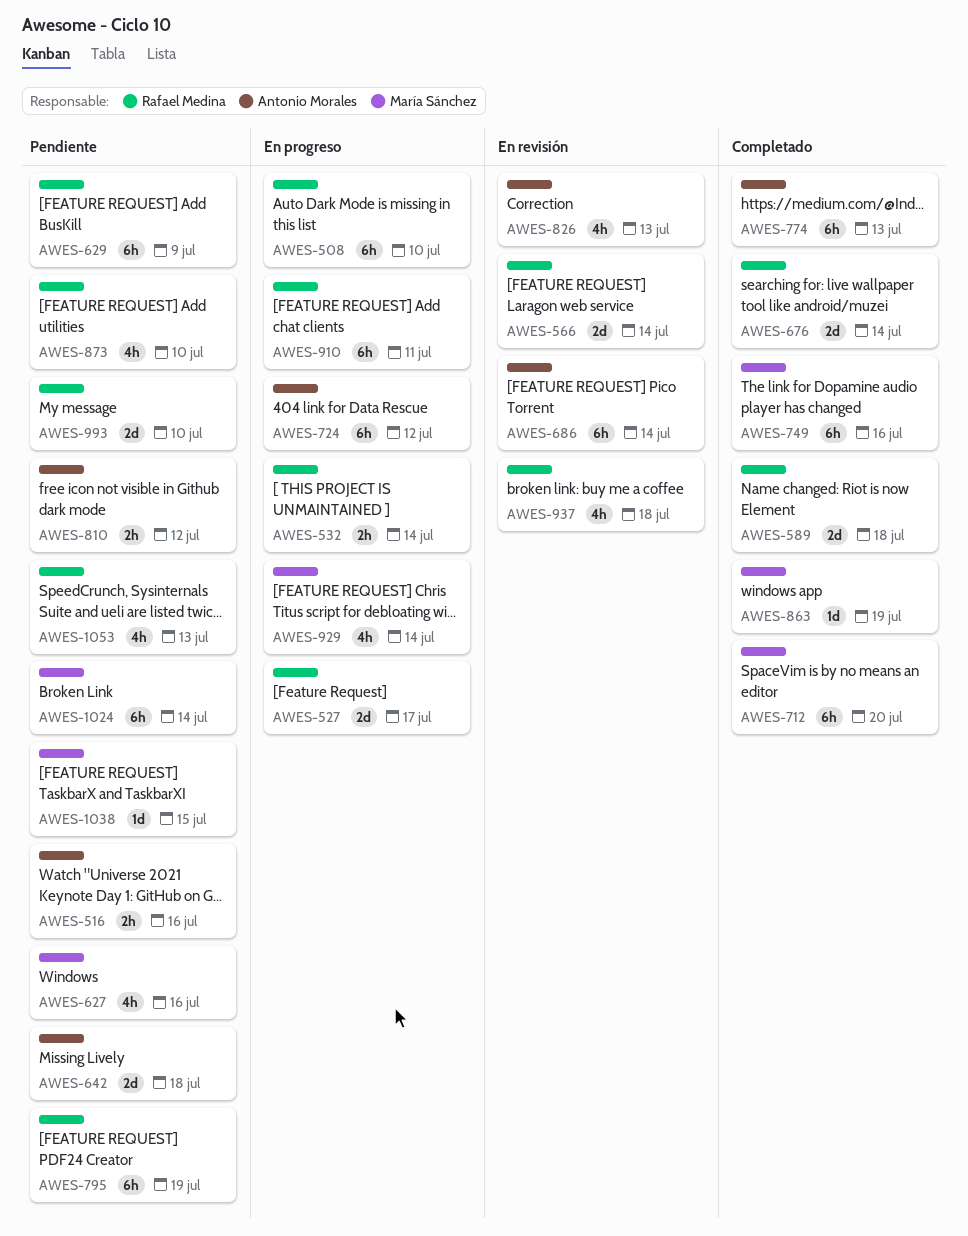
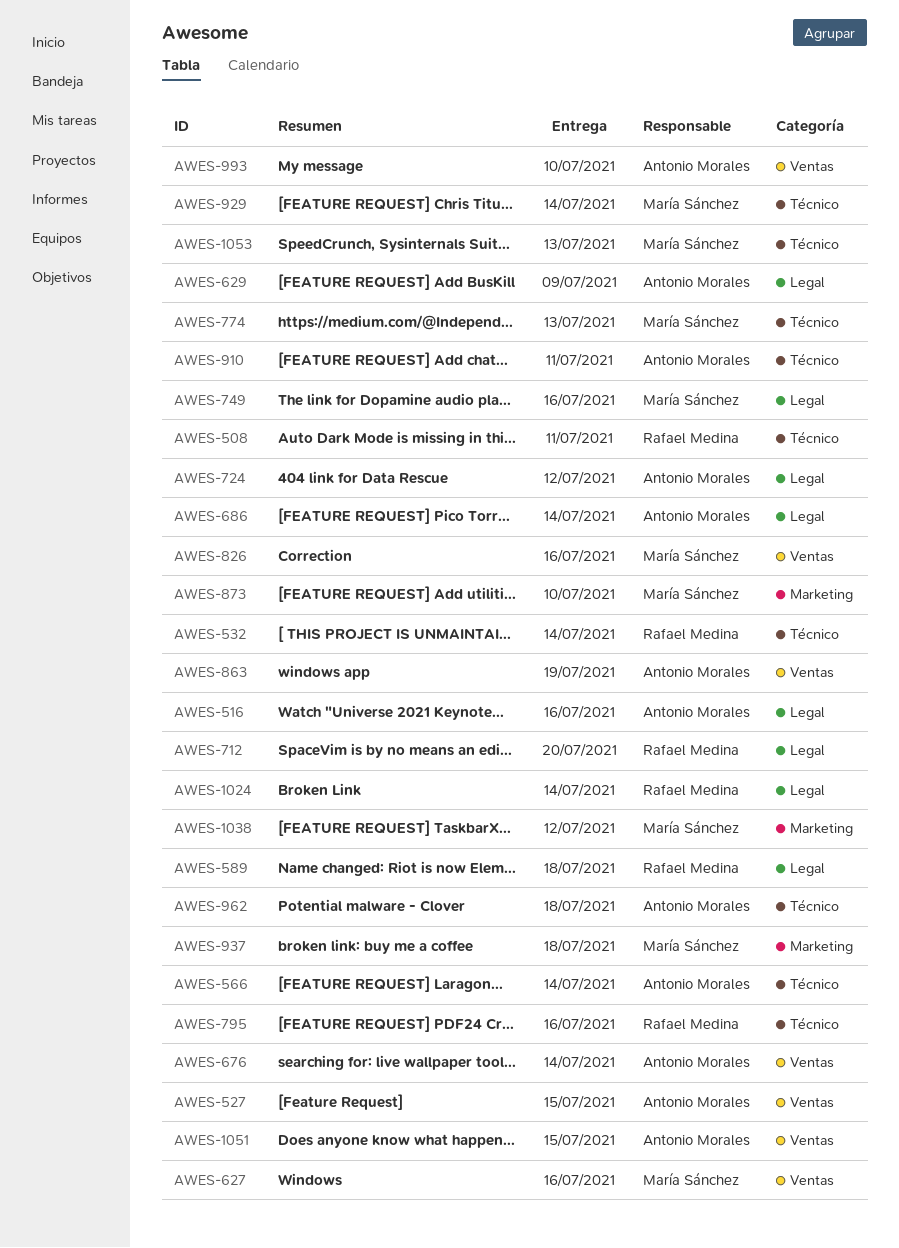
AWES-508, due: Jul 10 -> Jul 11
AWES-527, owner: Rafael Medina -> Antonio Morales
AWES-527, due: Jul 17 -> Jul 15
AWES-566, owner: Rafael Medina -> Antonio Morales
AWES-629, owner: Rafael Medina -> Antonio Morales
AWES-642: present -> none
AWES-676, owner: Rafael Medina -> Antonio Morales
AWES-712, owner: María Sánchez -> Rafael Medina
AWES-774, owner: Antonio Morales -> María Sánchez
AWES-795, due: Jul 19 -> Jul 16
AWES-810: present -> none
AWES-826, owner: Antonio Morales -> María Sánchez
AWES-826, due: Jul 13 -> Jul 16
AWES-863, owner: María Sánchez -> Antonio Morales
AWES-873, owner: Rafael Medina -> María Sánchez
AWES-910, owner: Rafael Medina -> Antonio Morales
AWES-937, owner: Rafael Medina -> María Sánchez
AWES-962: none -> present
AWES-993, owner: Rafael Medina -> Antonio Morales
AWES-1024, owner: María Sánchez -> Rafael Medina
AWES-1038, due: Jul 15 -> Jul 12
AWES-1051: none -> present
AWES-1053, owner: Rafael Medina -> María Sánchez

